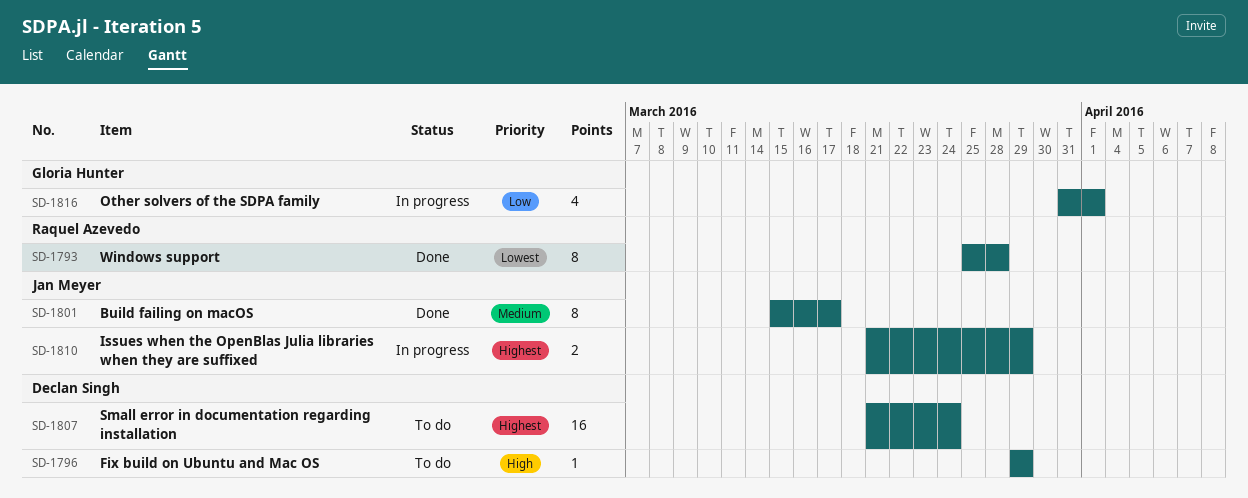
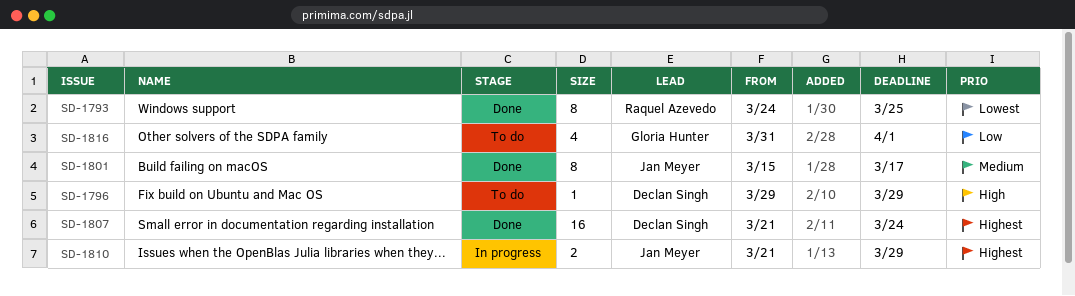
SD-1793, start: Mar 25 -> Mar 24
SD-1793, due: Mar 28 -> Mar 25
SD-1807, status: To do -> Done
SD-1816, status: In progress -> To do

